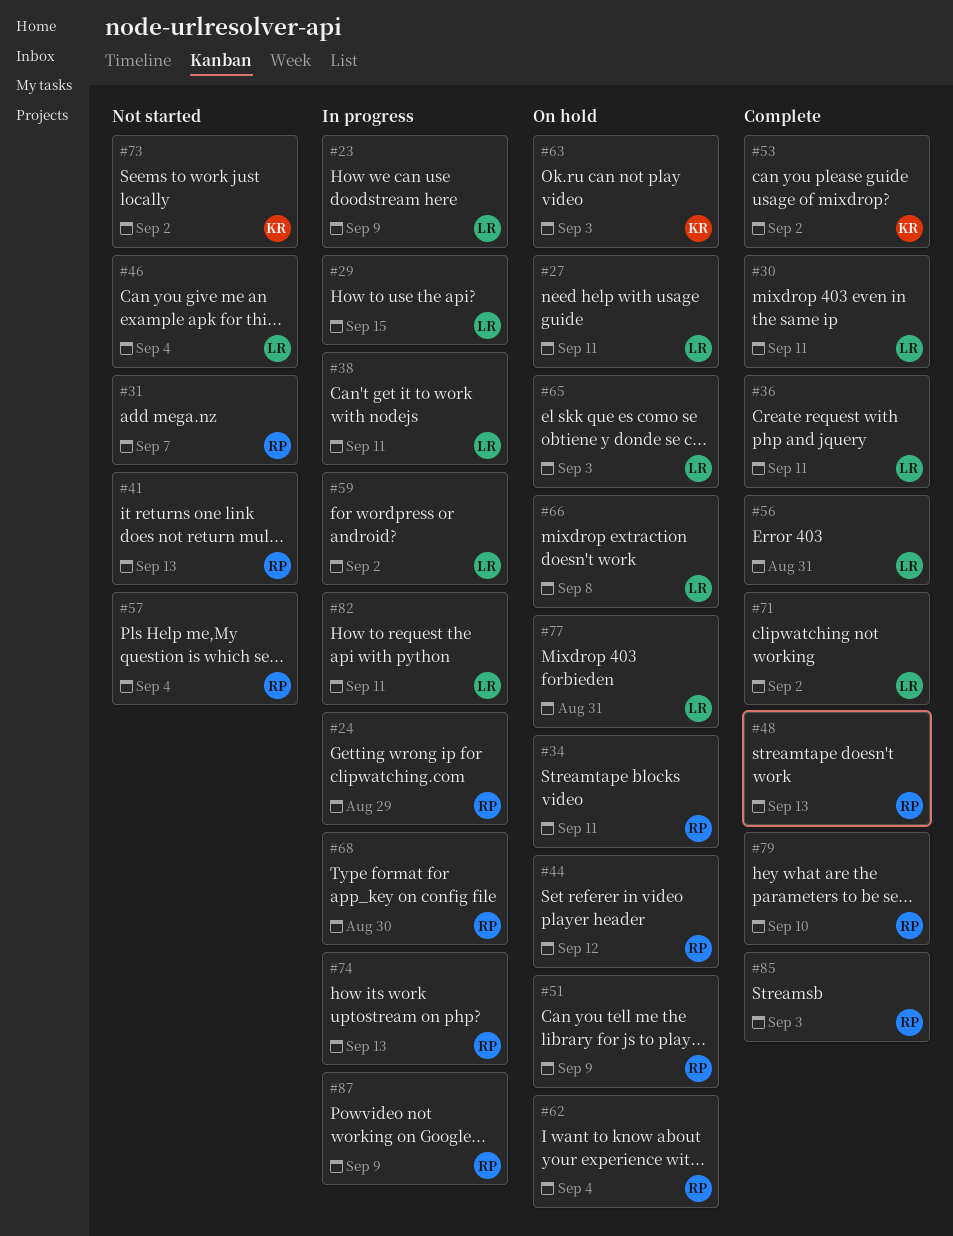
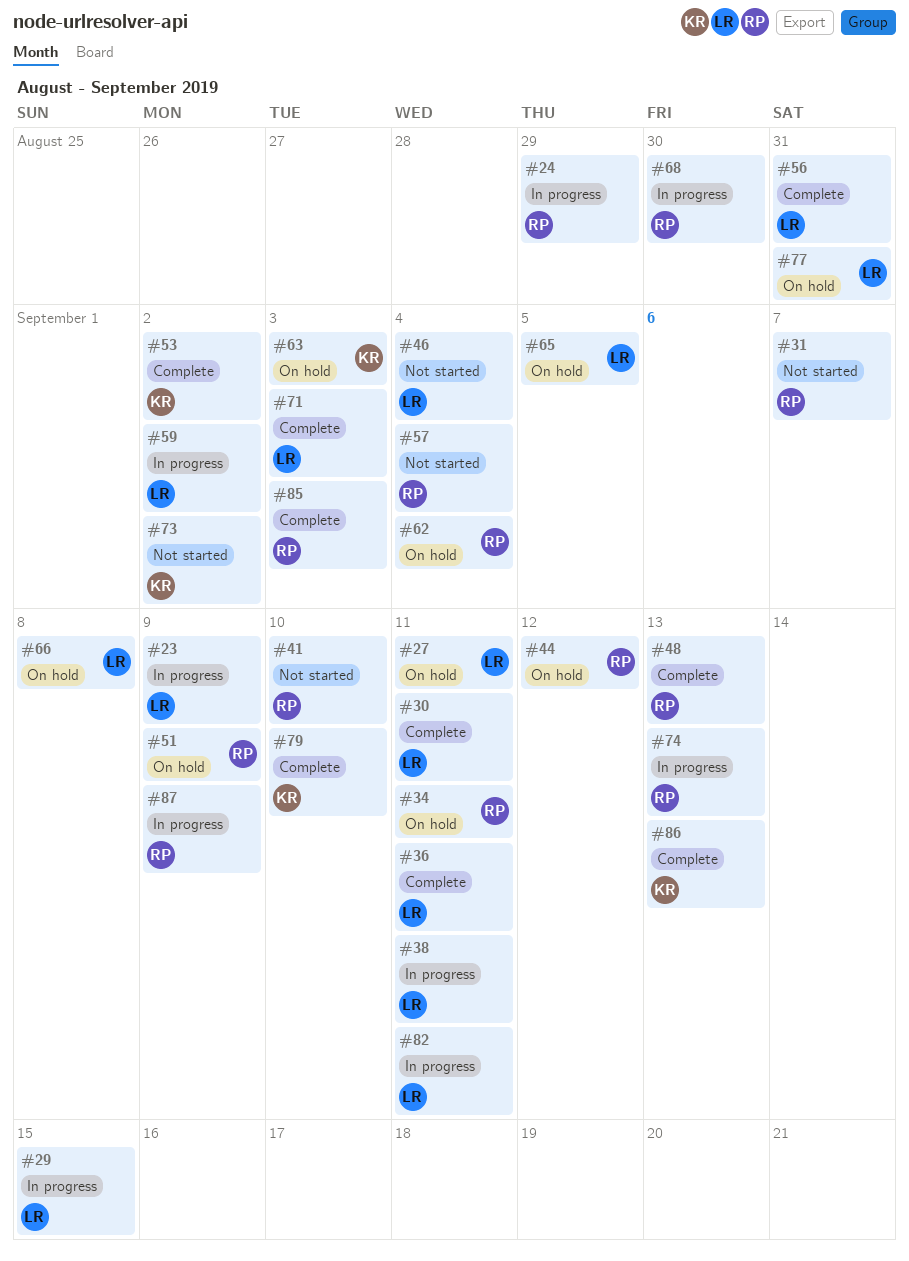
#41, due: Sep 13 -> Sep 10
#65, due: Sep 3 -> Sep 5
#71, due: Sep 2 -> Sep 3
#79, owner: RP -> KR
#86: none -> present

